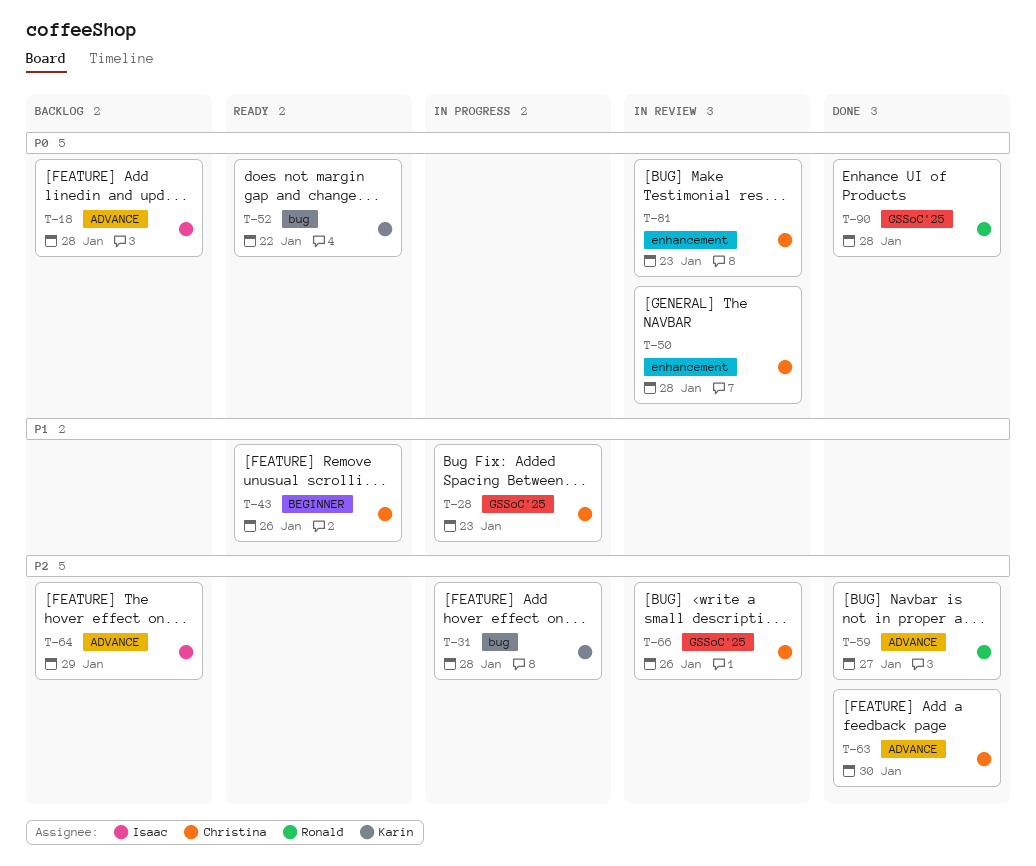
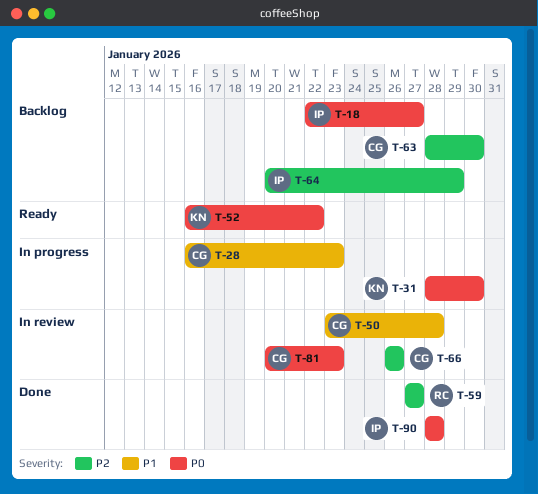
T-18, due: Jan 28 -> Jan 27
T-31, priority: P2 -> P0
T-31, due: Jan 28 -> Jan 30
T-43: present -> none
T-50, priority: P0 -> P1
T-63, status: Done -> Backlog
T-90, owner: Ronald -> Isaac

